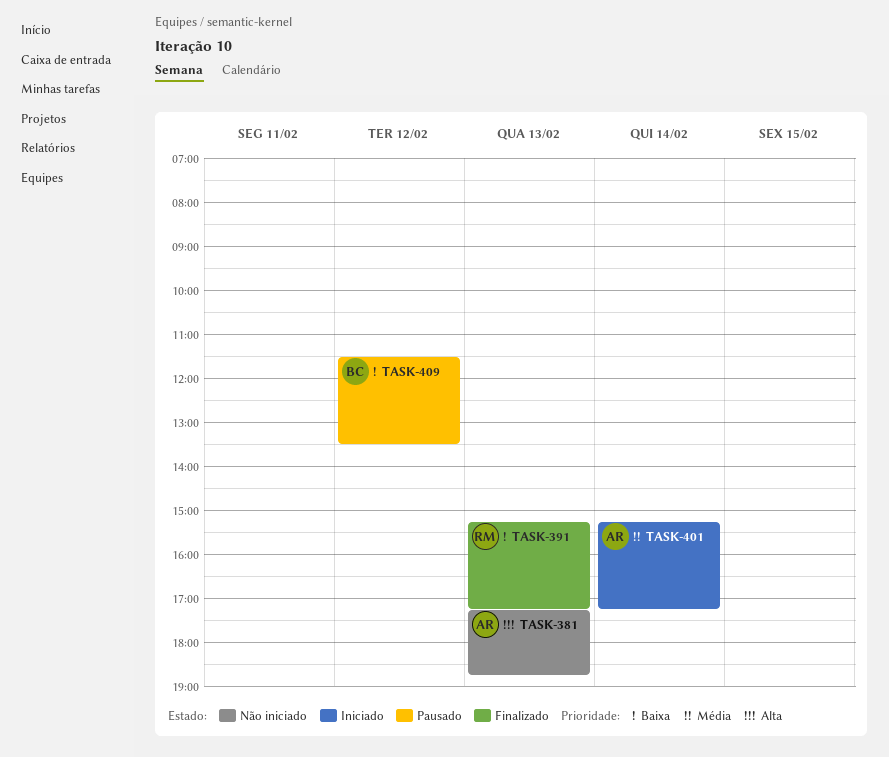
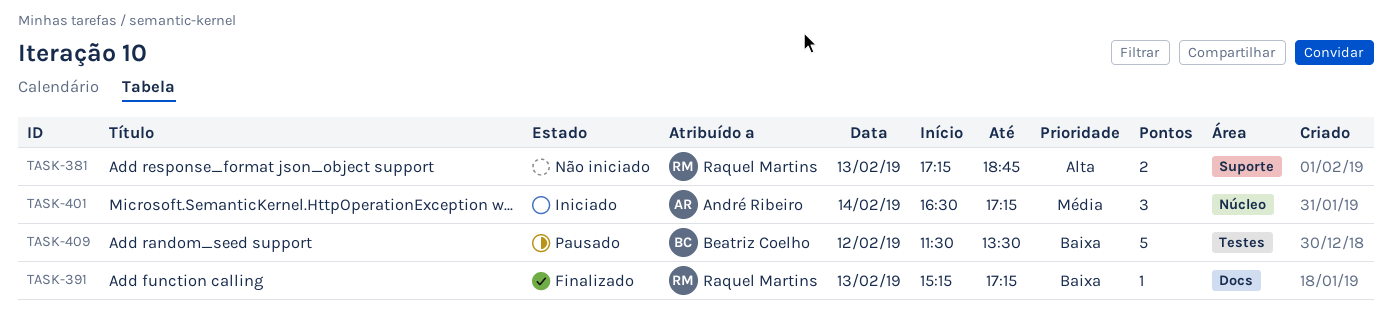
TASK-381, owner: André Ribeiro -> Raquel Martins
TASK-401, begins: 15:15 -> 16:30

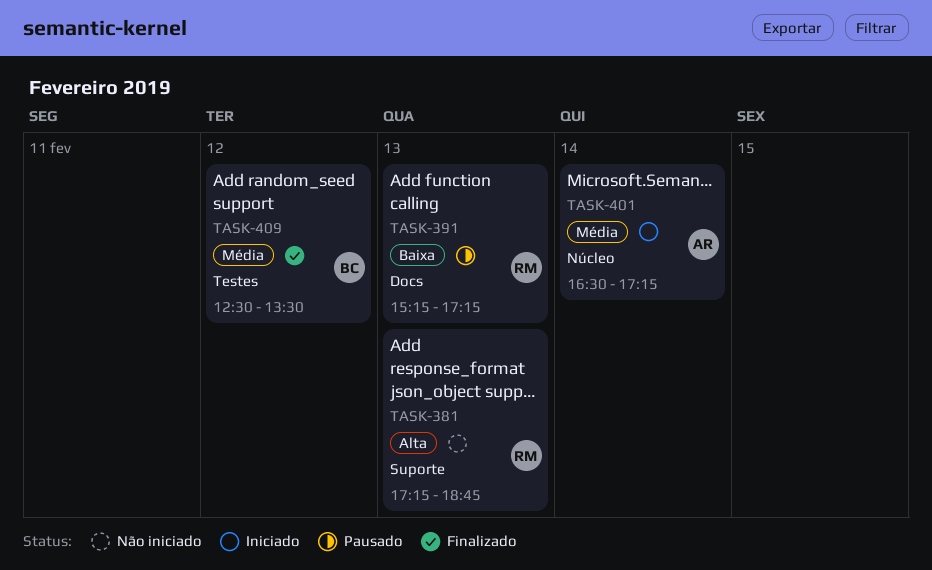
TASK-391, status: Finalizado -> Pausado
TASK-409, status: Pausado -> Finalizado
TASK-409, priority: Baixa -> Média
TASK-409, begins: 11:30 -> 12:30

